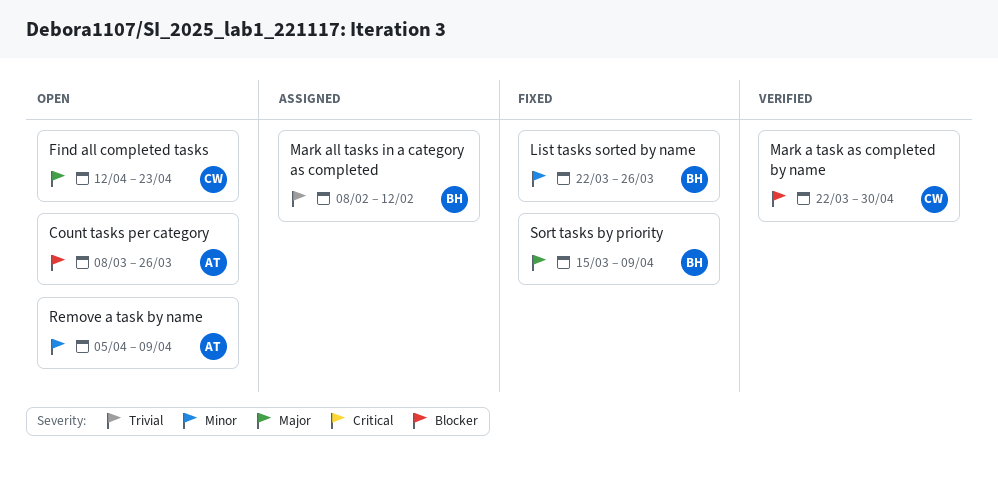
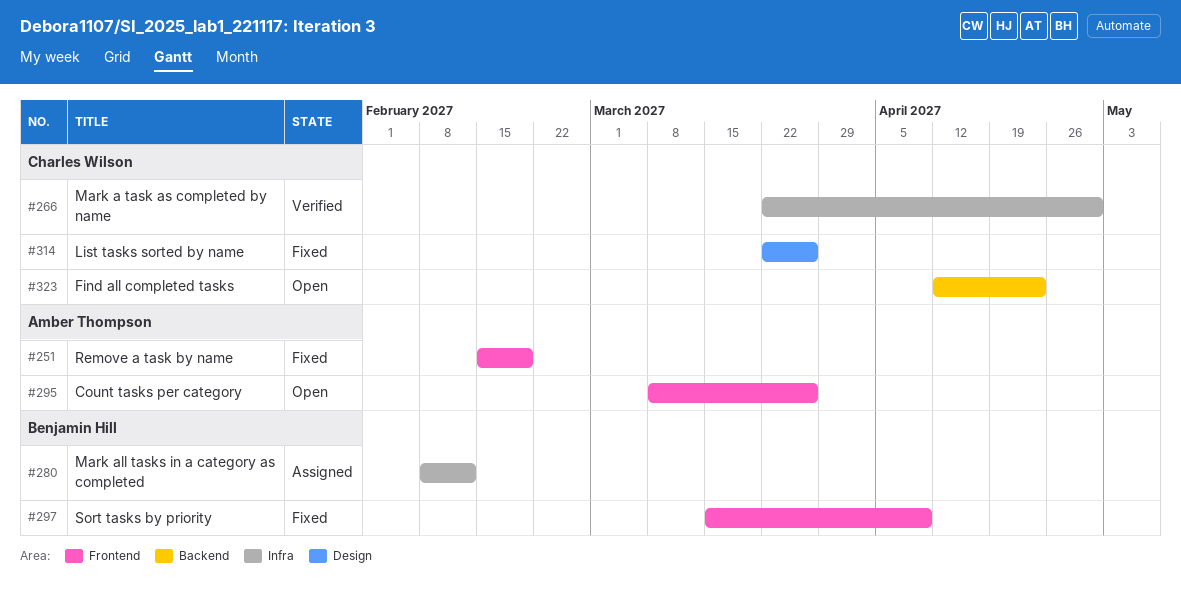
List tasks sorted by name, owner: Benjamin Hill -> Charles Wilson
Remove a task by name, status: Open -> Fixed
Remove a task by name, start: Apr 5 -> Feb 15
Remove a task by name, due: Apr 9 -> Feb 19

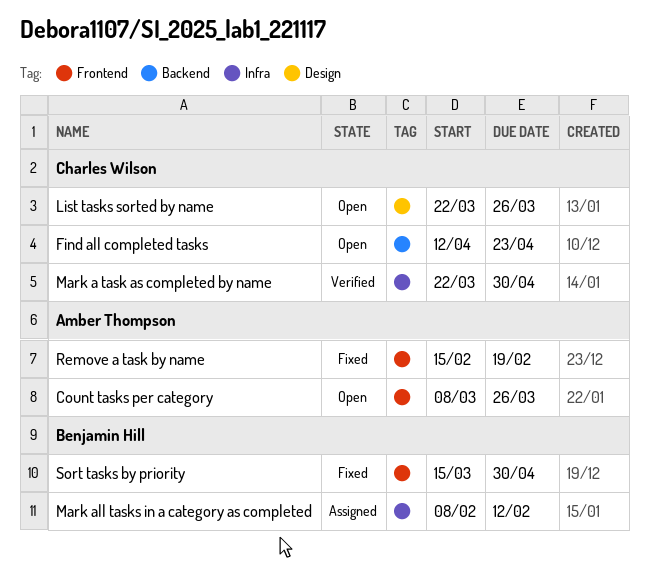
List tasks sorted by name, status: Fixed -> Open
Sort tasks by priority, due: Apr 9 -> Apr 30

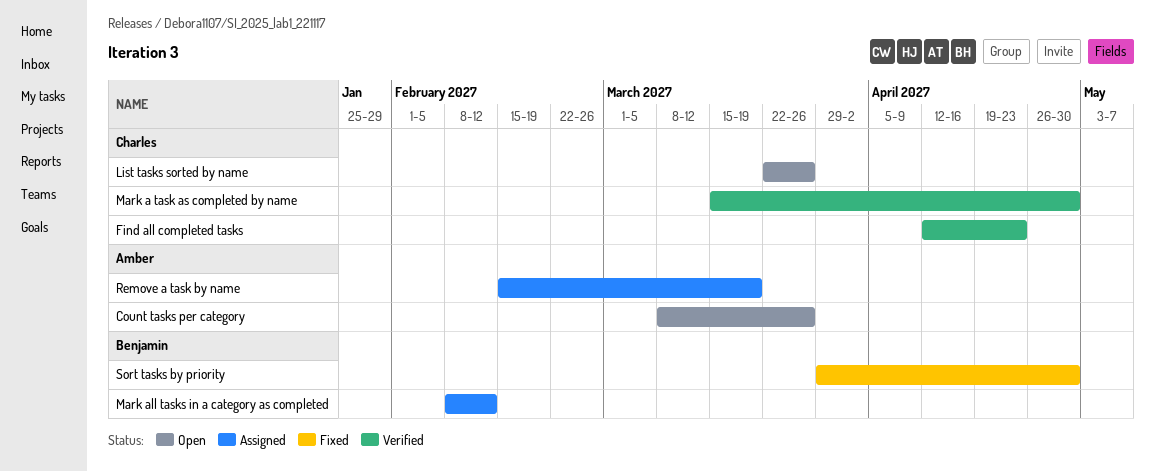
Find all completed tasks, status: Open -> Verified
Mark a task as completed by name, start: Mar 22 -> Mar 15
Remove a task by name, status: Fixed -> Assigned
Remove a task by name, due: Feb 19 -> Mar 19
Sort tasks by priority, start: Mar 15 -> Mar 29

